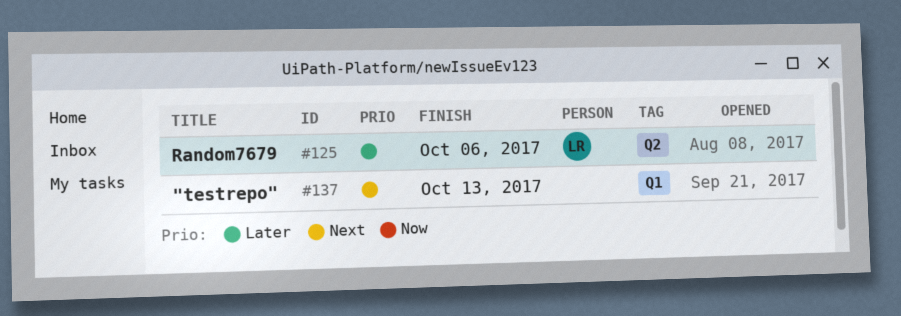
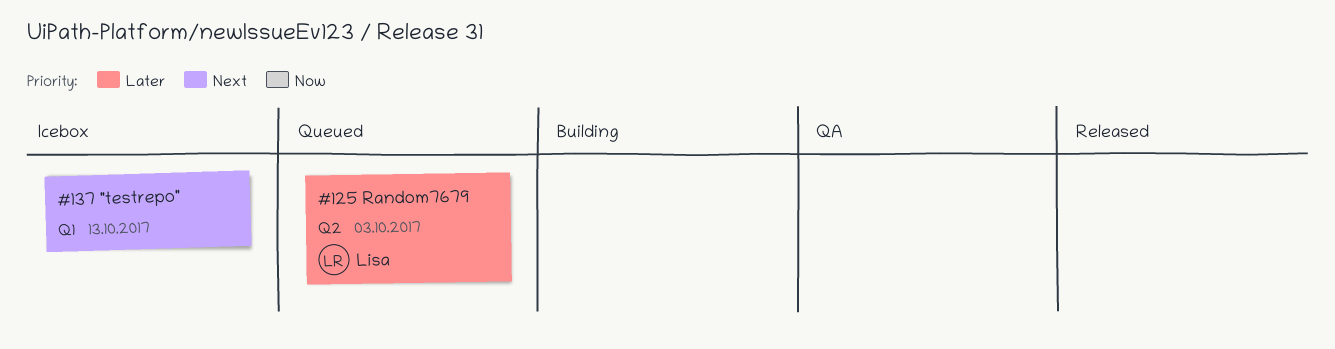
#125, due: Oct 6 -> Oct 3

